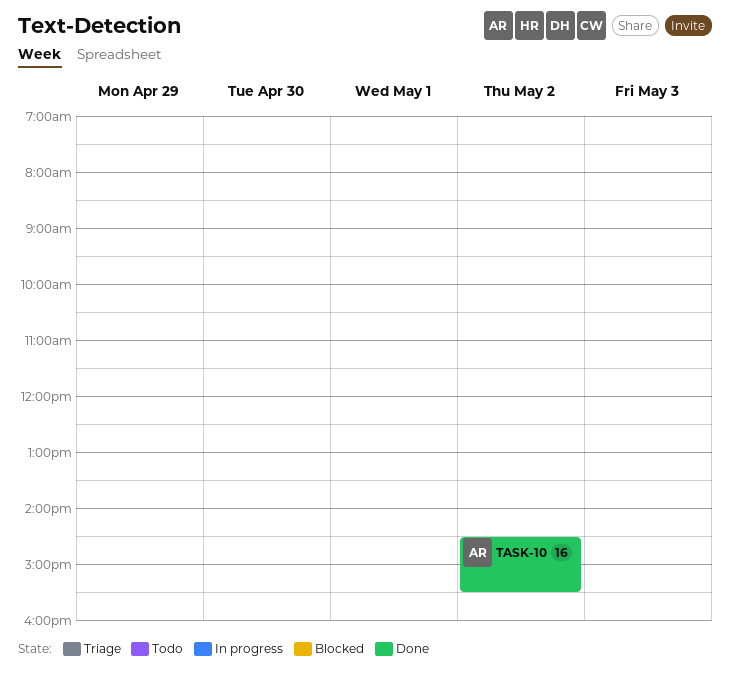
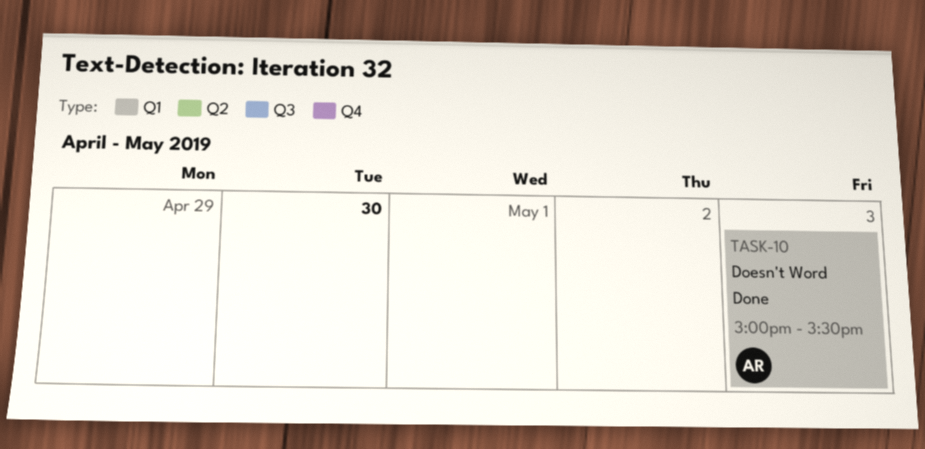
TASK-10, day: May 2 -> May 3
TASK-10, begins: 14:30 -> 15:00

